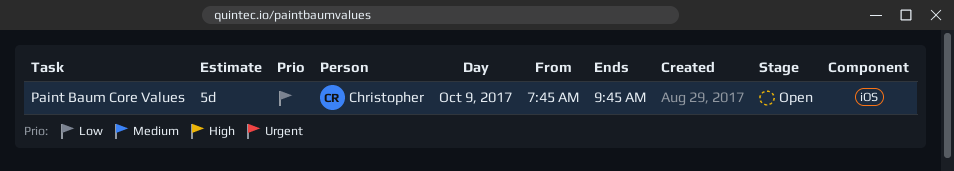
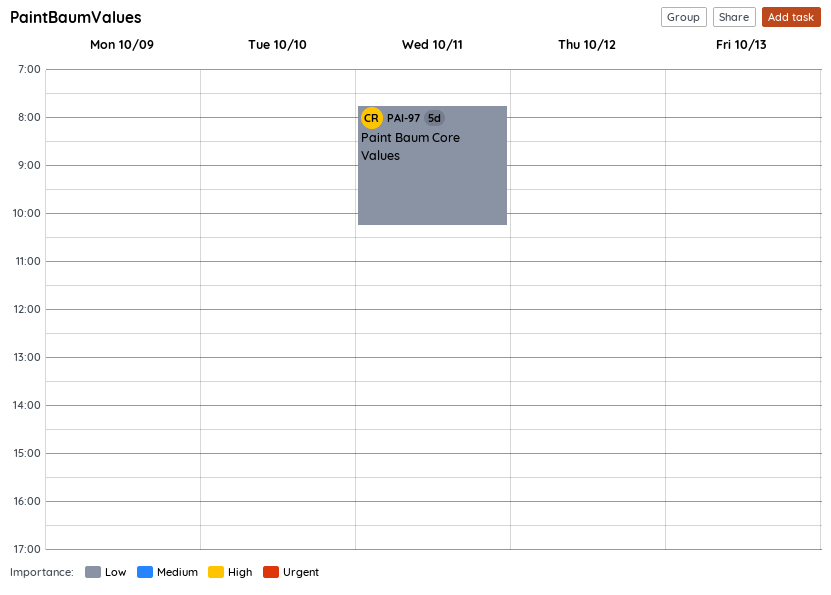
Paint Baum Core Values, day: Oct 9 -> Oct 11
Paint Baum Core Values, ends: 09:45 -> 10:15

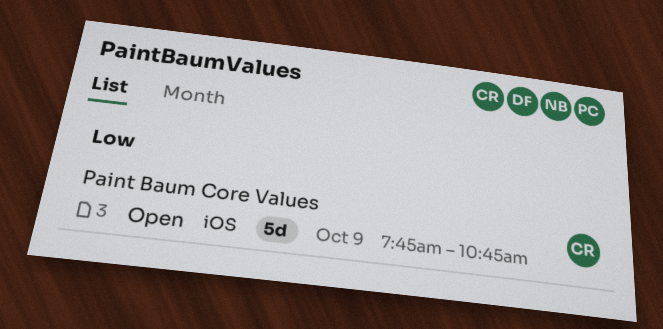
Paint Baum Core Values, day: Oct 11 -> Oct 9
Paint Baum Core Values, ends: 10:15 -> 10:45

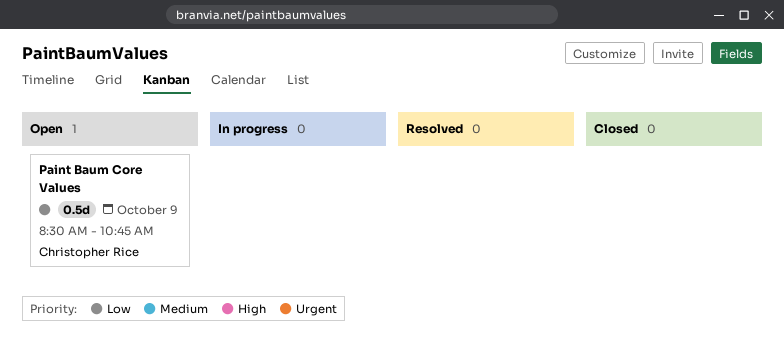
Paint Baum Core Values, estimate: 5d -> 0.5d
Paint Baum Core Values, begins: 07:45 -> 08:30

